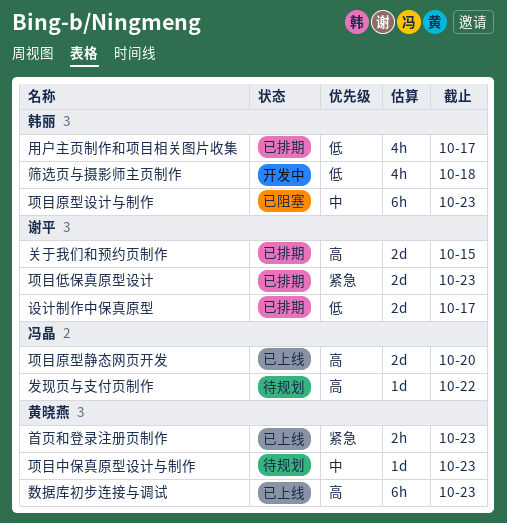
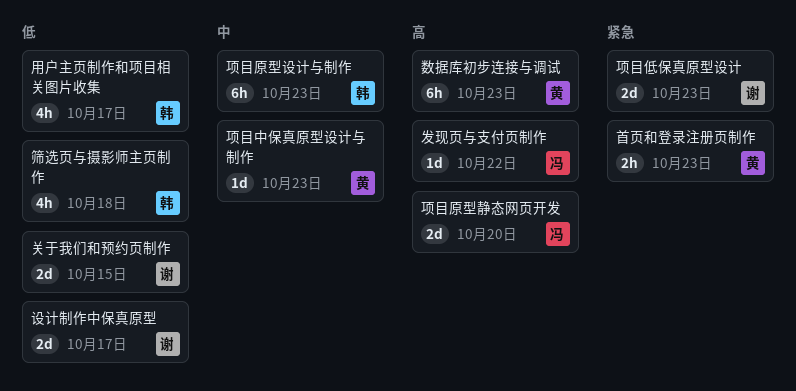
关于我们和预约页制作, priority: 高 -> 低

